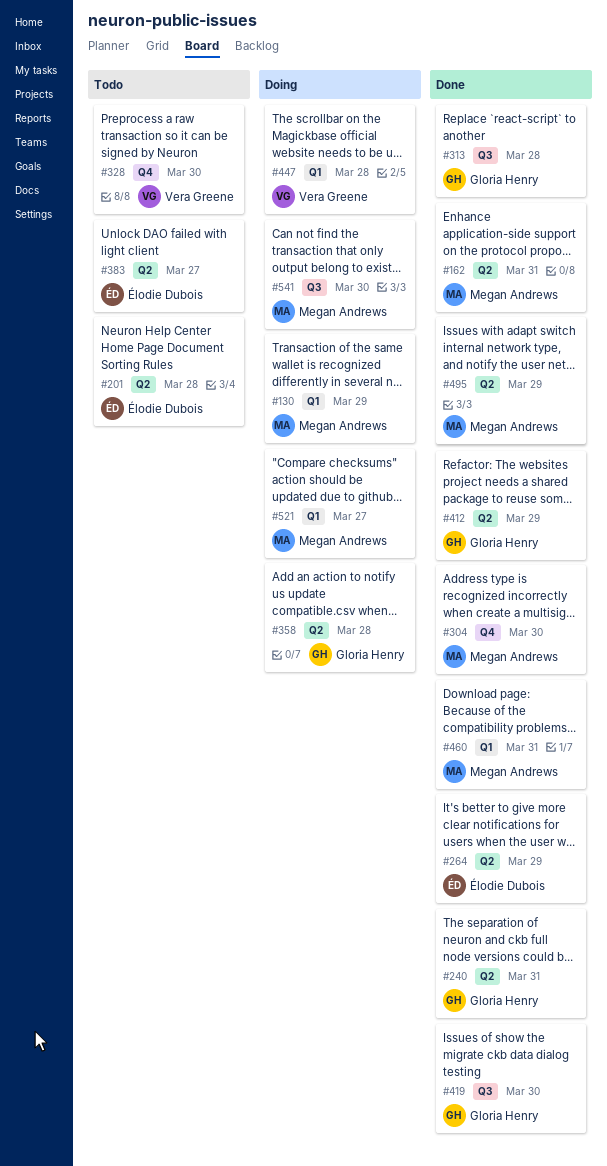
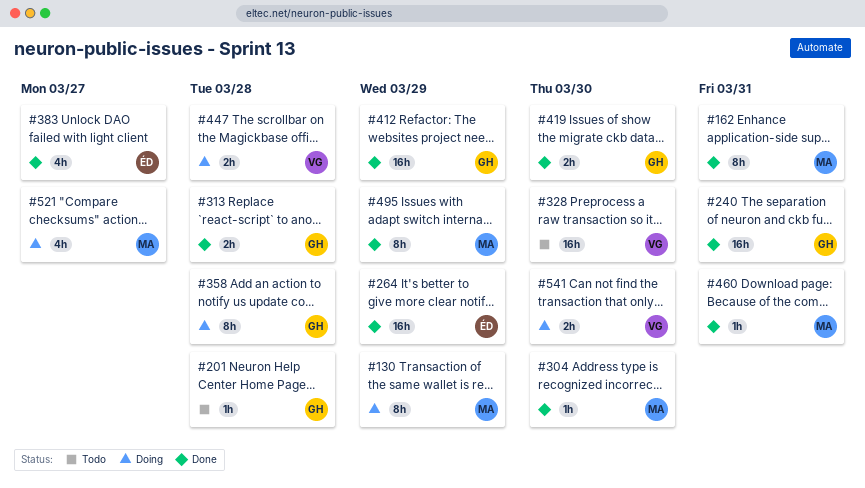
#201, owner: Élodie Dubois -> Gloria Henry
#383, status: Todo -> Done
#541, owner: Megan Andrews -> Vera Greene

